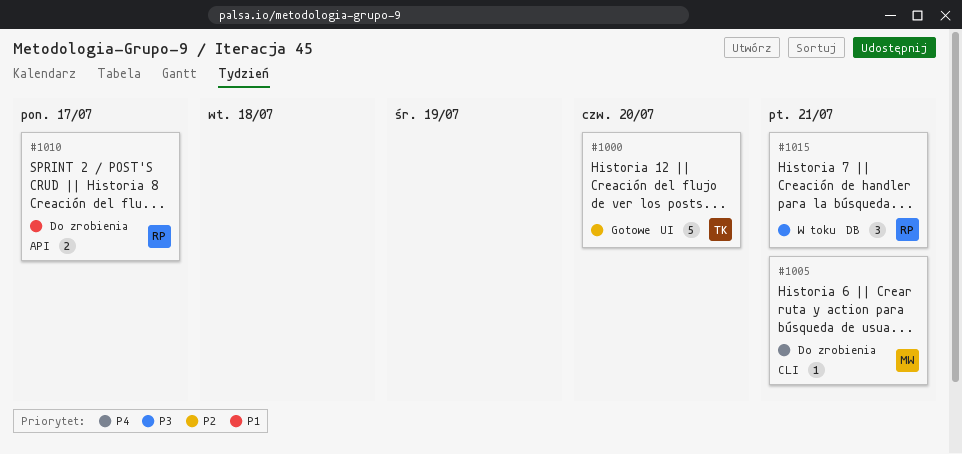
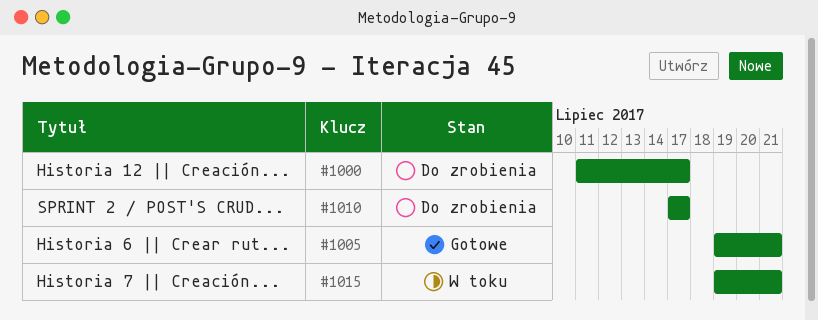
#1000, status: Gotowe -> Do zrobienia
#1000, due: Jul 20 -> Jul 17
#1005, status: Do zrobienia -> Gotowe

